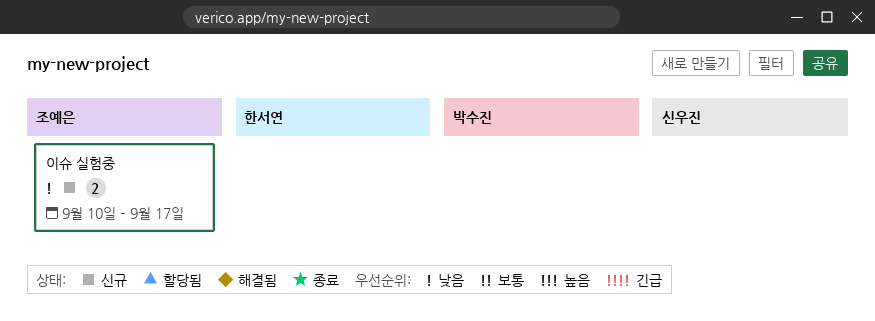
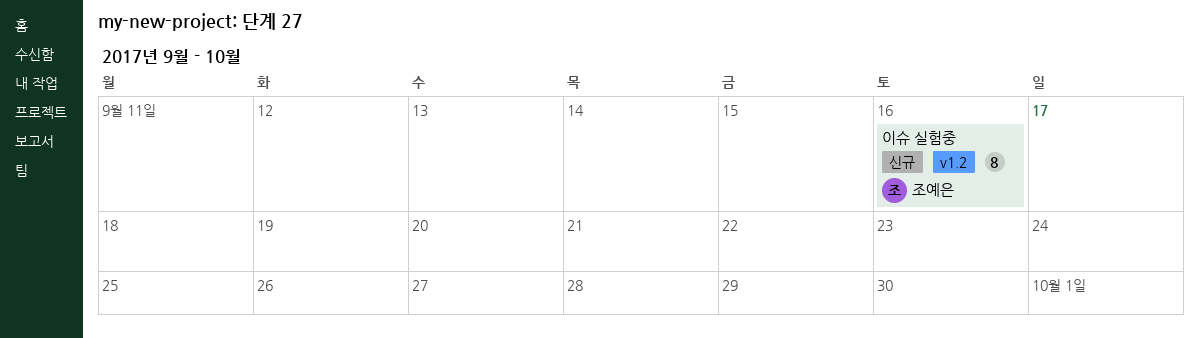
이슈 실험중, estimate: 2 -> 8
이슈 실험중, due: Sep 17 -> Sep 16

